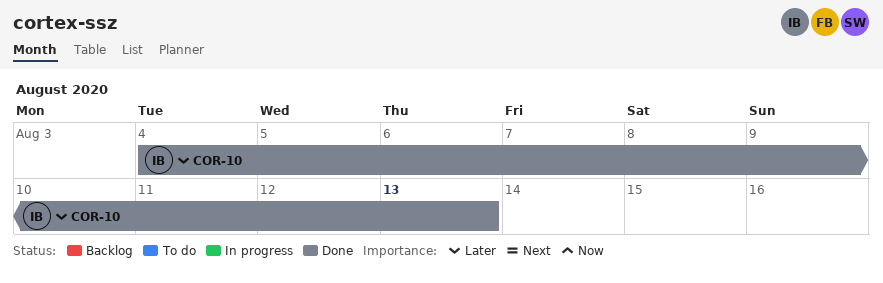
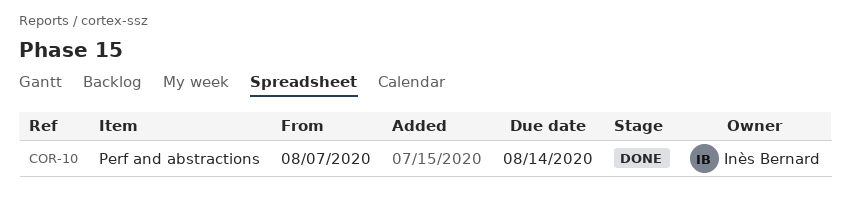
COR-10, start: Aug 4 -> Aug 7
COR-10, due: Aug 13 -> Aug 14

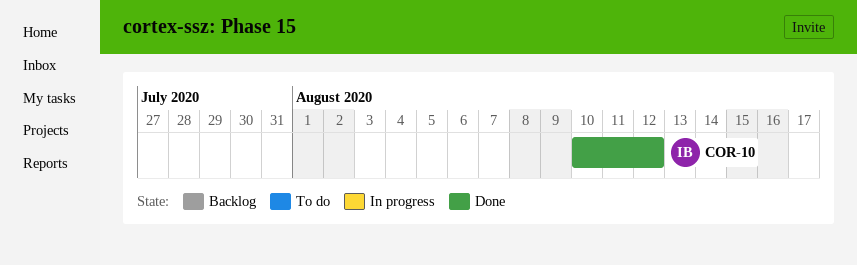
COR-10, start: Aug 7 -> Aug 10
COR-10, due: Aug 14 -> Aug 12

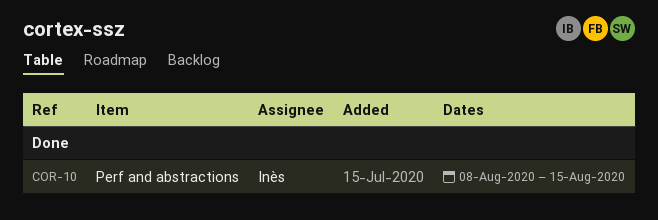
COR-10, start: Aug 10 -> Aug 8
COR-10, due: Aug 12 -> Aug 15

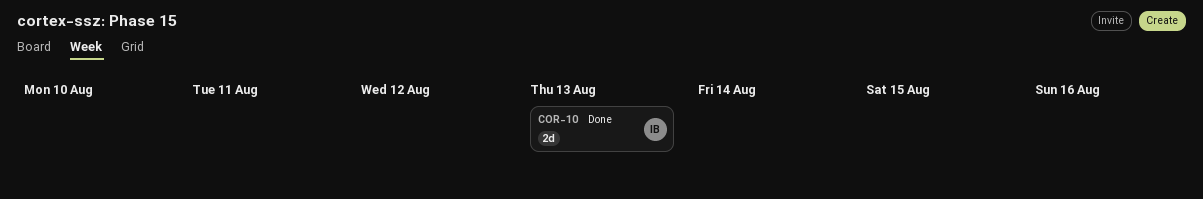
COR-10, due: Aug 15 -> Aug 13

